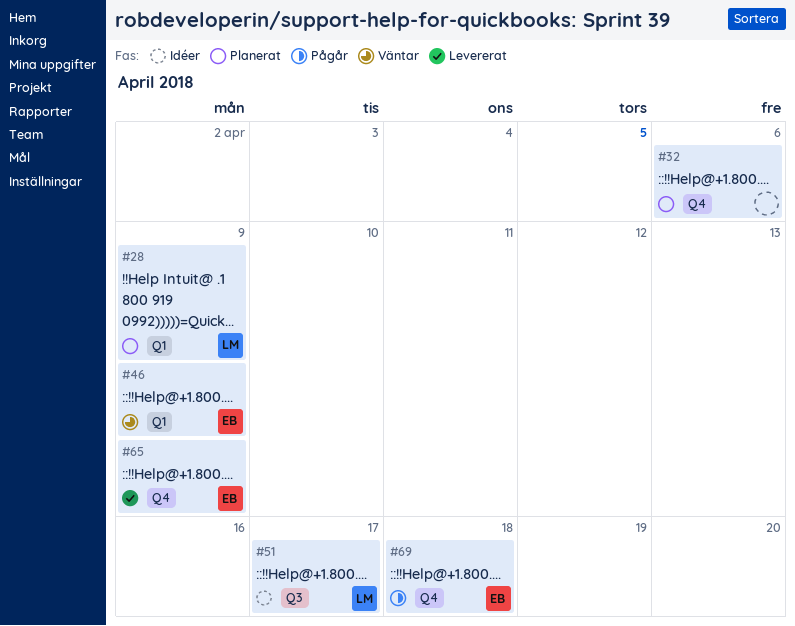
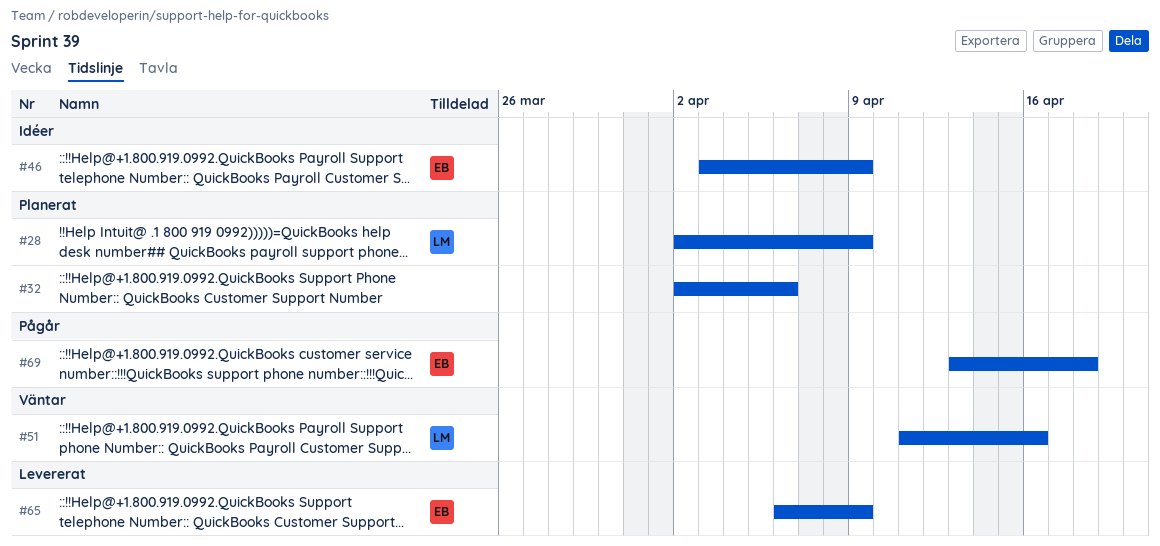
#46, status: Väntar -> Idéer
#51, status: Idéer -> Väntar
#51, due: Apr 17 -> Apr 16

